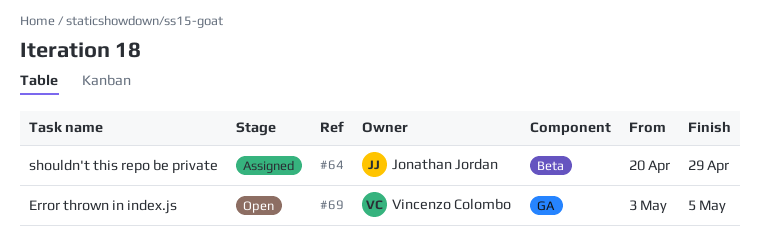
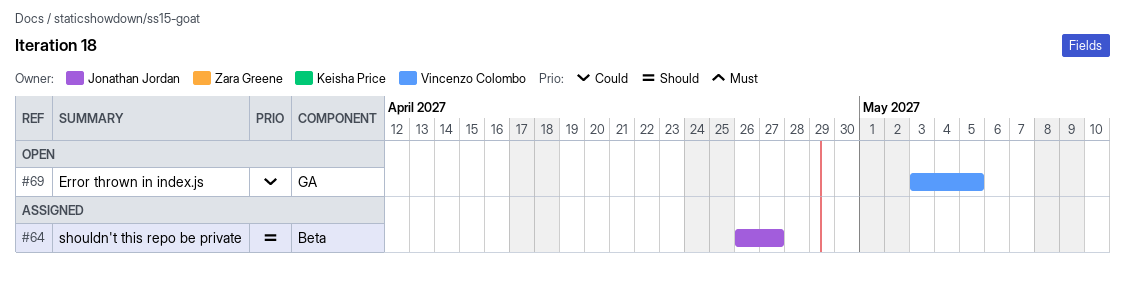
#64, start: Apr 20 -> Apr 26
#64, due: Apr 29 -> Apr 27

